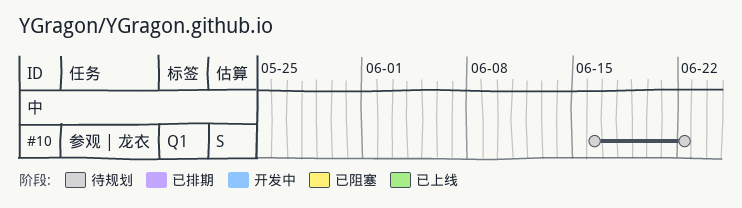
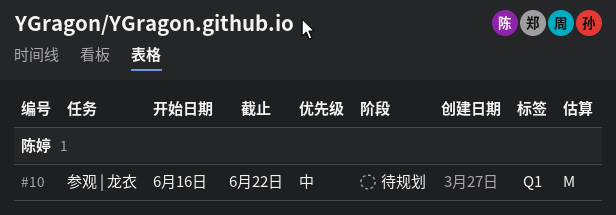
#10, estimate: S -> M

